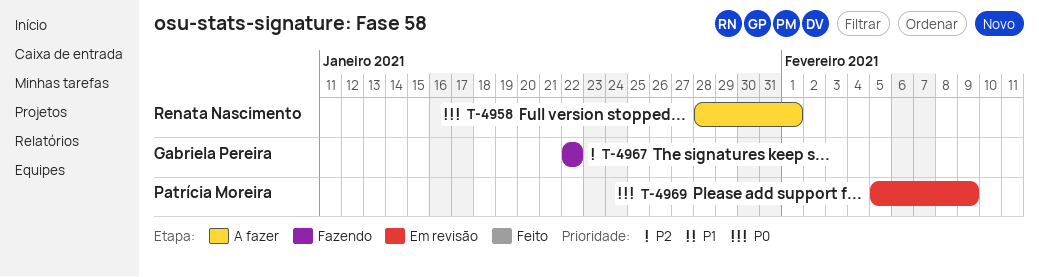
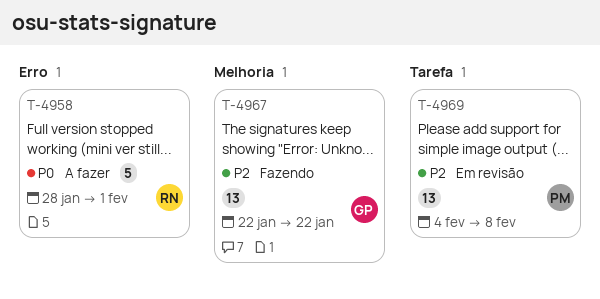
T-4969, priority: P0 -> P2
T-4969, start: Feb 5 -> Feb 4
T-4969, due: Feb 9 -> Feb 8

